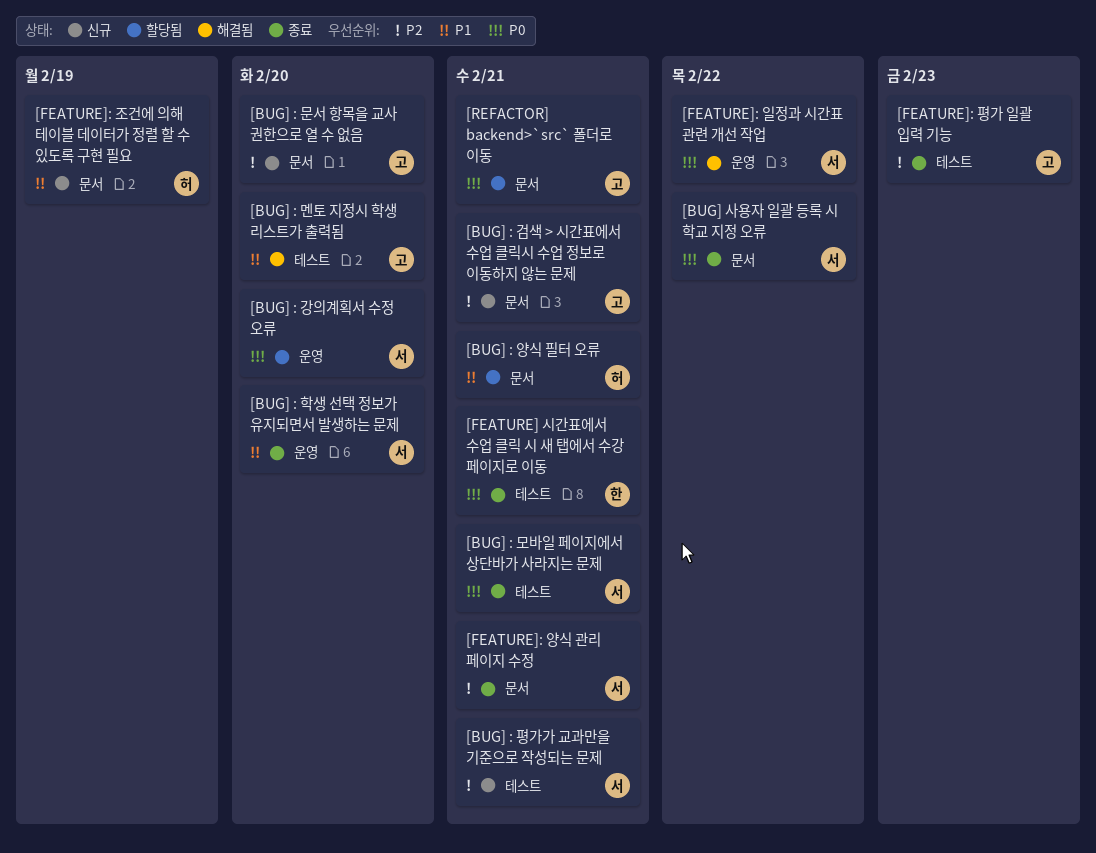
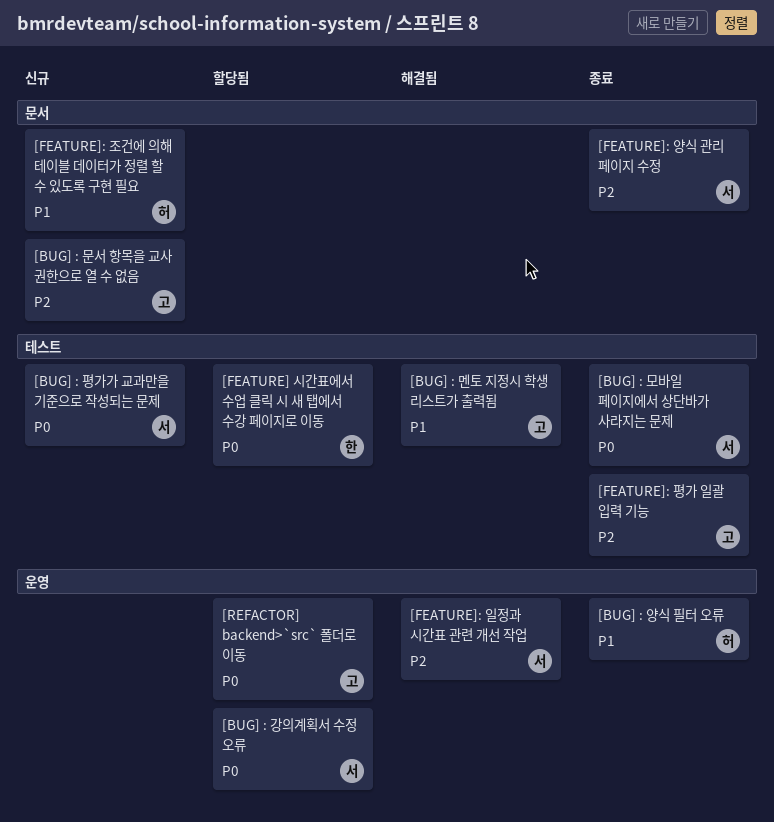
[BUG] : 검색 > 시간표에서 수업 클릭시 수업 정보로 이동하지 않는 문제: present -> none
[BUG] : 양식 필터 오류, status: 할당됨 -> 종료
[BUG] : 양식 필터 오류, label: 문서 -> 운영
[BUG] : 평가가 교과만을 기준으로 작성되는 문제, priority: P2 -> P0
[BUG] : 학생 선택 정보가 유지되면서 발생하는 문제: present -> none
[BUG] 사용자 일괄 등록 시 학교 지정 오류: present -> none
[FEATURE] 시간표에서 수업 클릭 시 새 탭에서 수강 페이지로 이동, status: 종료 -> 할당됨
[FEATURE]: 일정과 시간표 관련 개선 작업, priority: P0 -> P2
[REFACTOR] backend>`src` 폴더로 이동, label: 문서 -> 운영

